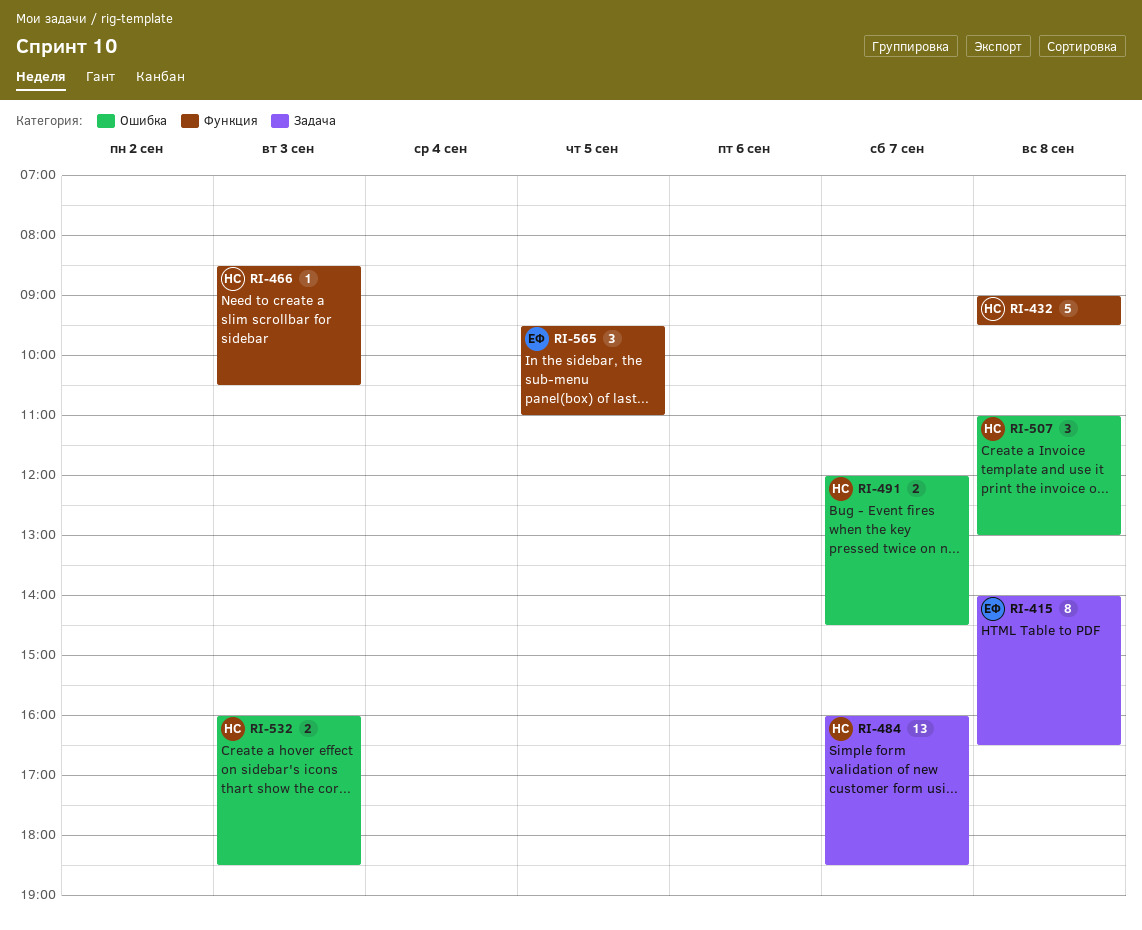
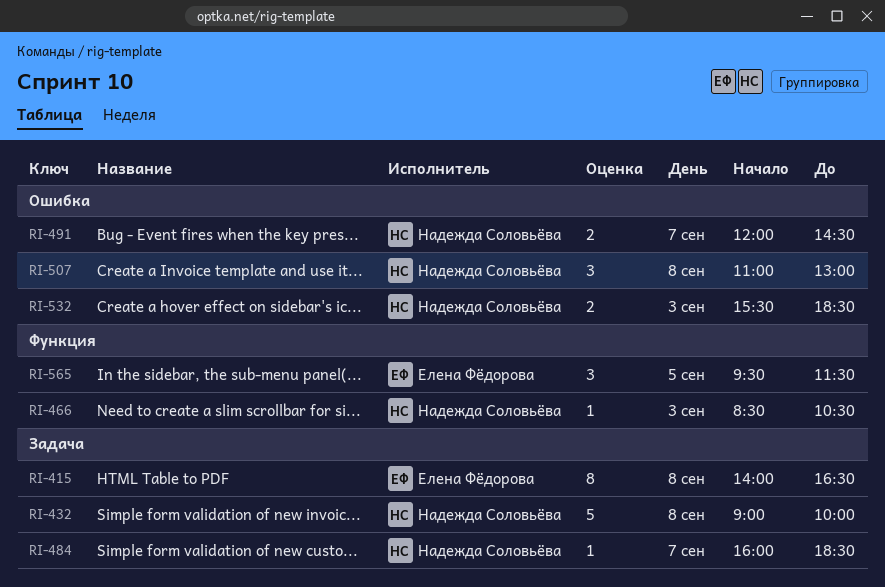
RI-432, label: Функция -> Задача
RI-432, ends: 09:30 -> 10:00
RI-484, estimate: 13 -> 1
RI-532, begins: 16:00 -> 15:30
RI-565, ends: 11:00 -> 11:30

